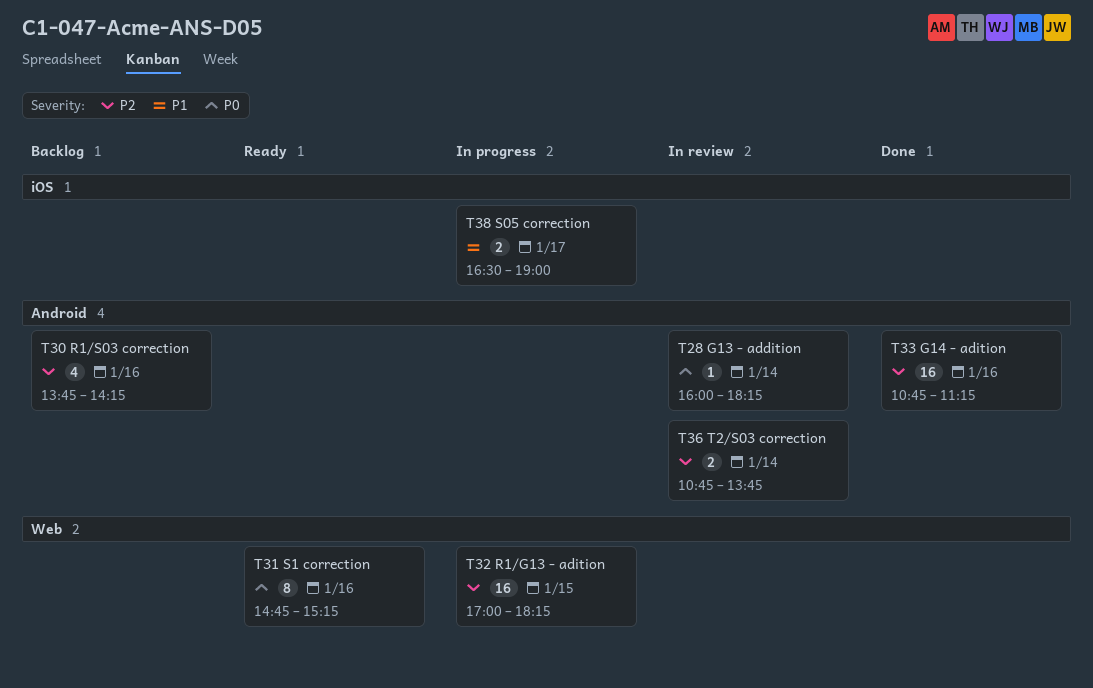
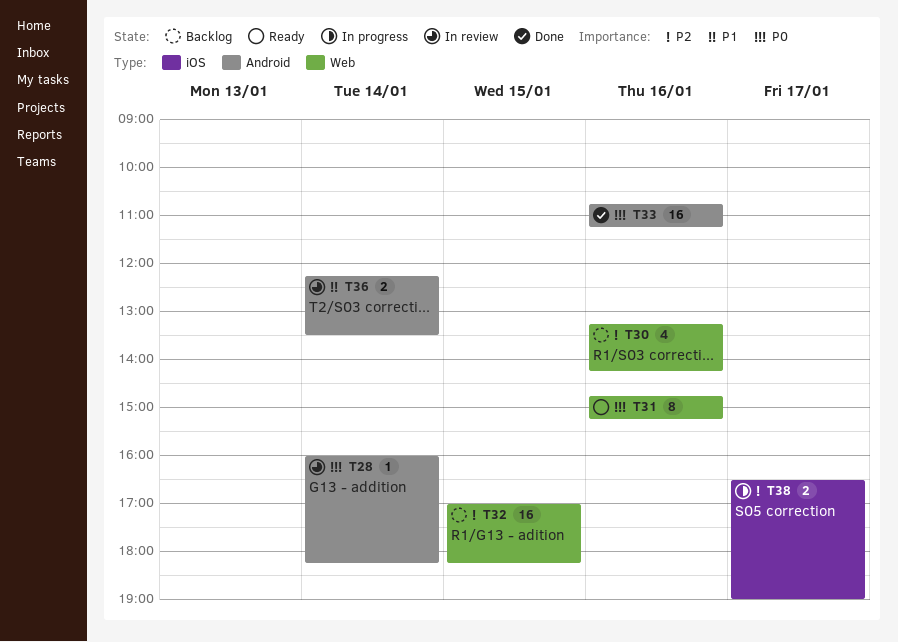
T30, label: Android -> Web
T30, begins: 13:45 -> 13:15
T32, status: In progress -> Backlog
T33, priority: P2 -> P0
T36, priority: P2 -> P1
T36, begins: 10:45 -> 12:15
T36, ends: 13:45 -> 13:30
T38, priority: P1 -> P2

